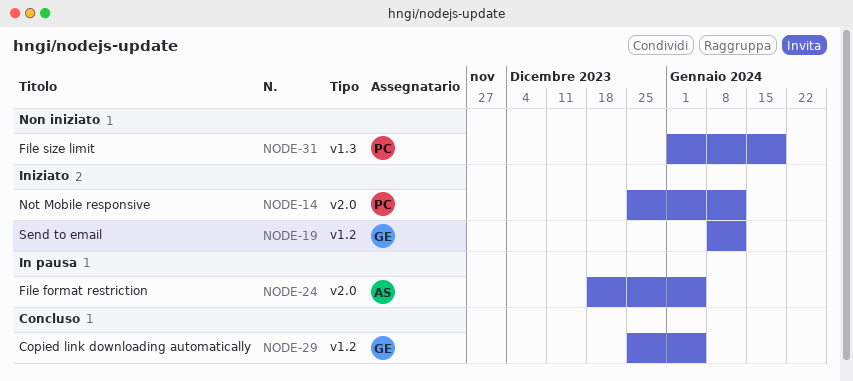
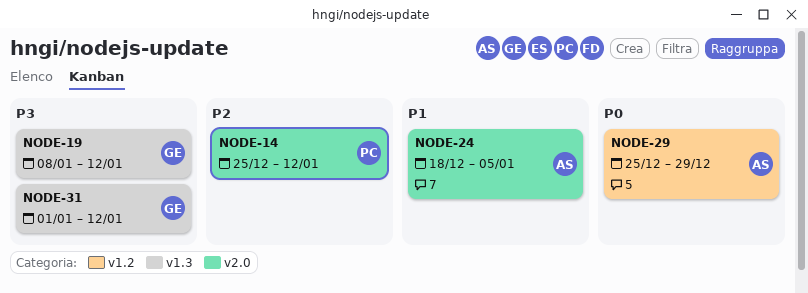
NODE-19, label: v1.2 -> v1.3
NODE-29, owner: GE -> AS
NODE-29, due: Jan 5 -> Dec 29
NODE-31, owner: PC -> GE
NODE-31, due: Jan 19 -> Jan 12

